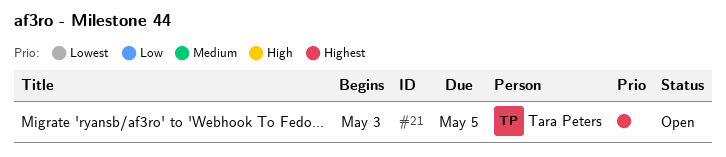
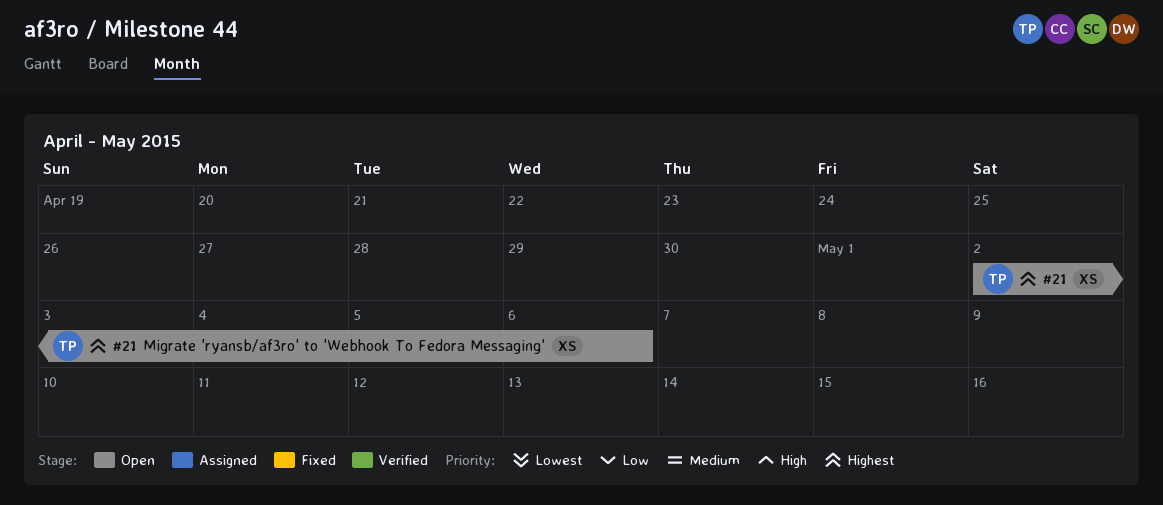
#21, start: May 3 -> May 2
#21, due: May 5 -> May 6

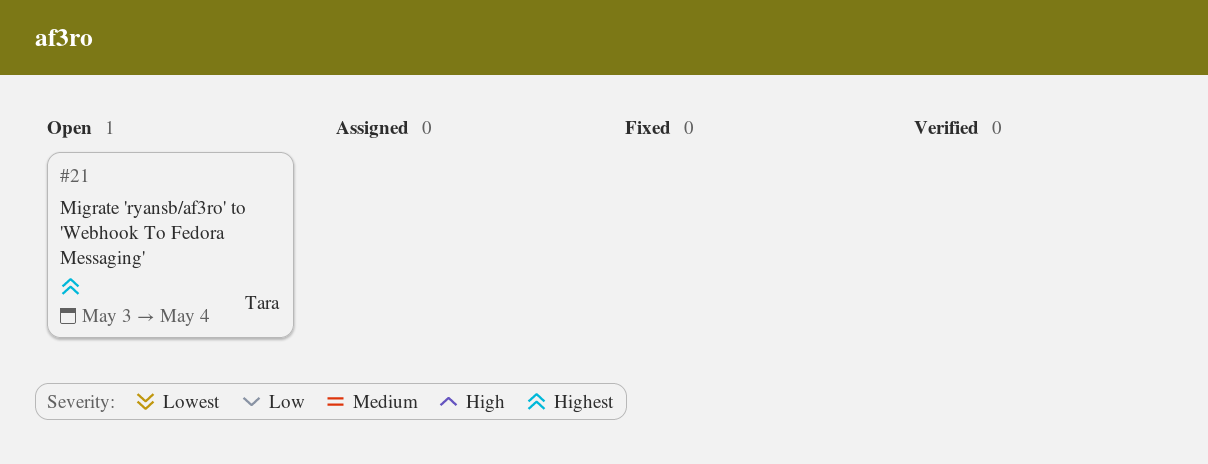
#21, start: May 2 -> May 3
#21, due: May 6 -> May 4

